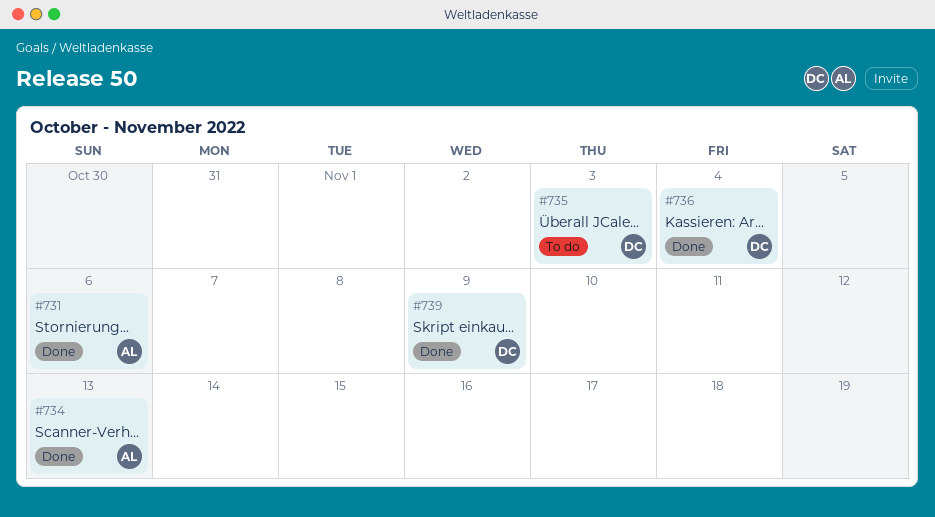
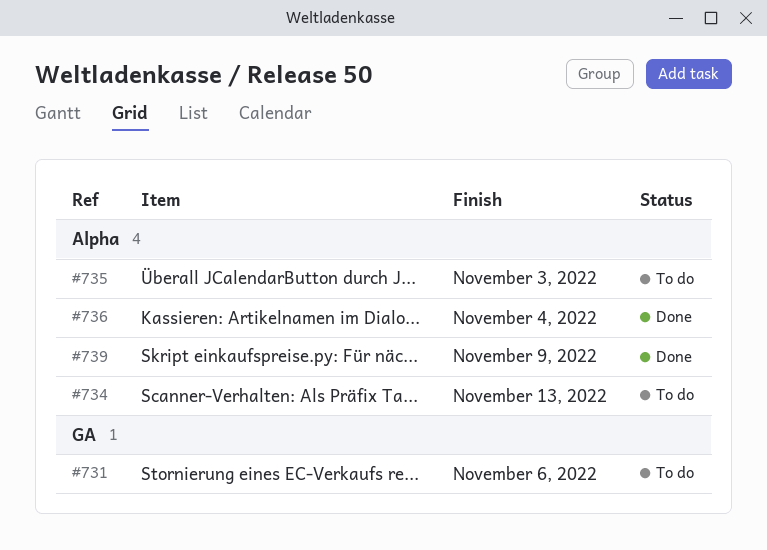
#731, status: Done -> To do
#734, status: Done -> To do

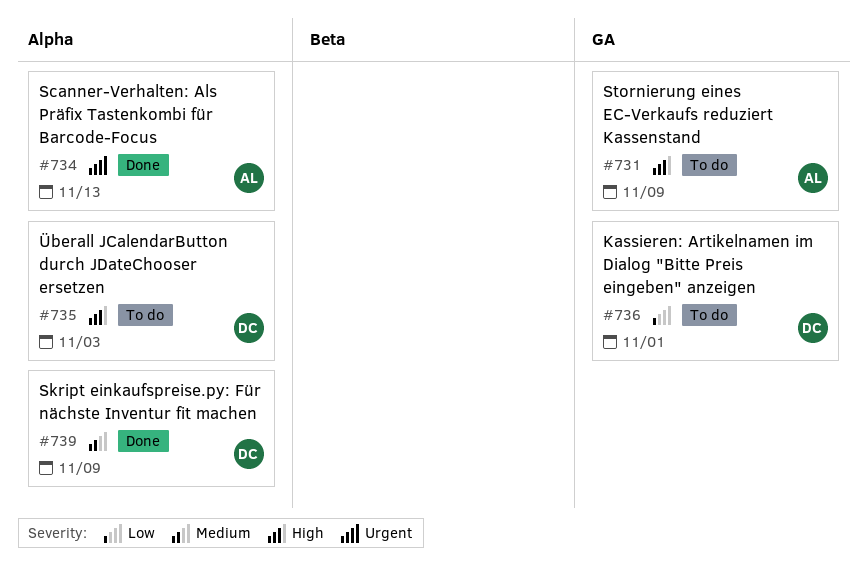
#731, due: Nov 6 -> Nov 9
#734, status: To do -> Done
#736, status: Done -> To do
#736, label: Alpha -> GA
#736, due: Nov 4 -> Nov 1

